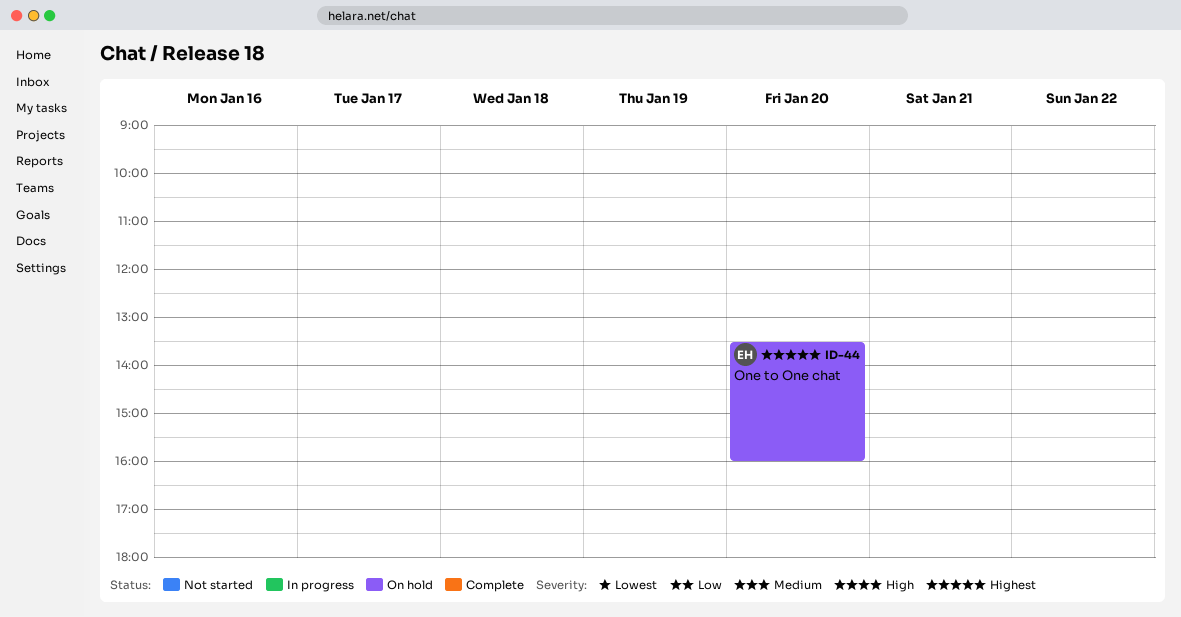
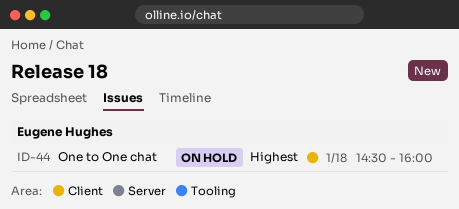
ID-44, day: Jan 20 -> Jan 18
ID-44, begins: 13:30 -> 14:30

